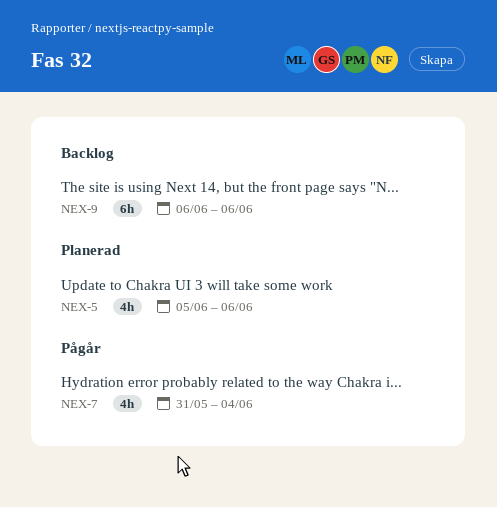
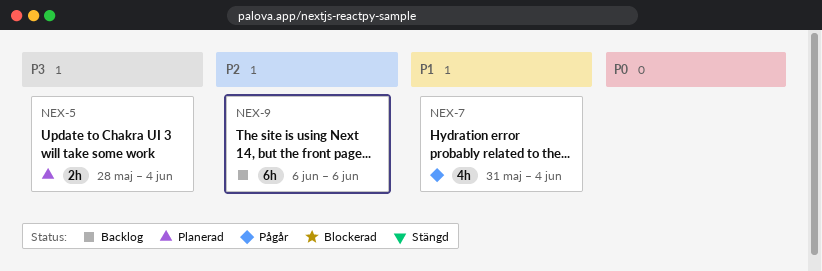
NEX-5, estimate: 4h -> 2h
NEX-5, start: Jun 5 -> May 28
NEX-5, due: Jun 6 -> Jun 4

